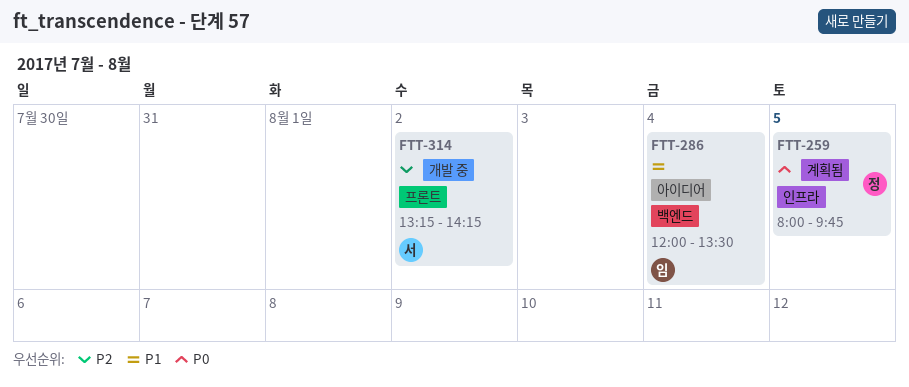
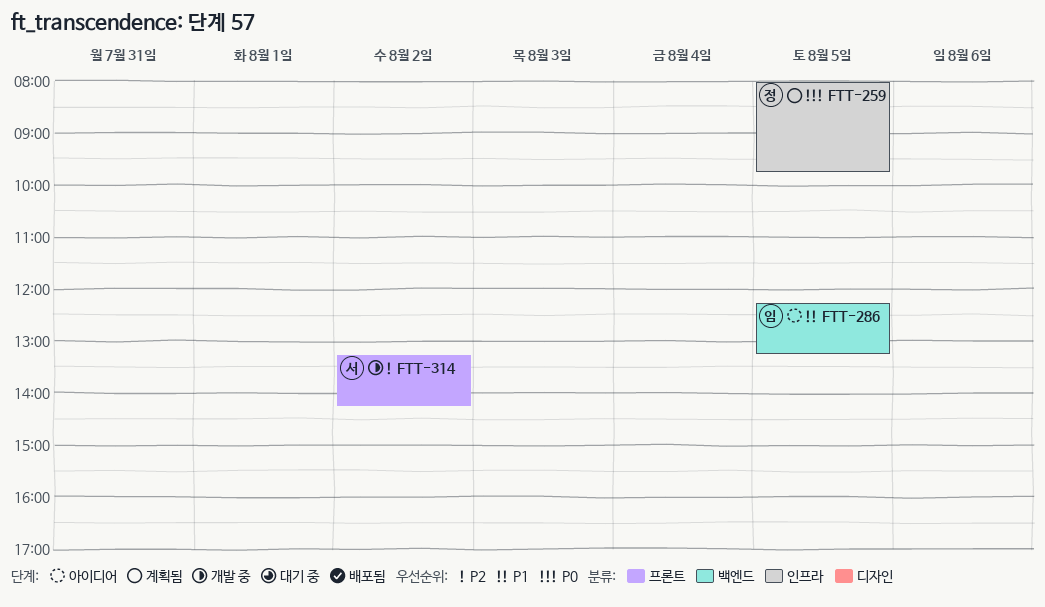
FTT-286, day: Aug 4 -> Aug 5
FTT-286, begins: 12:00 -> 12:15
FTT-286, ends: 13:30 -> 13:15

